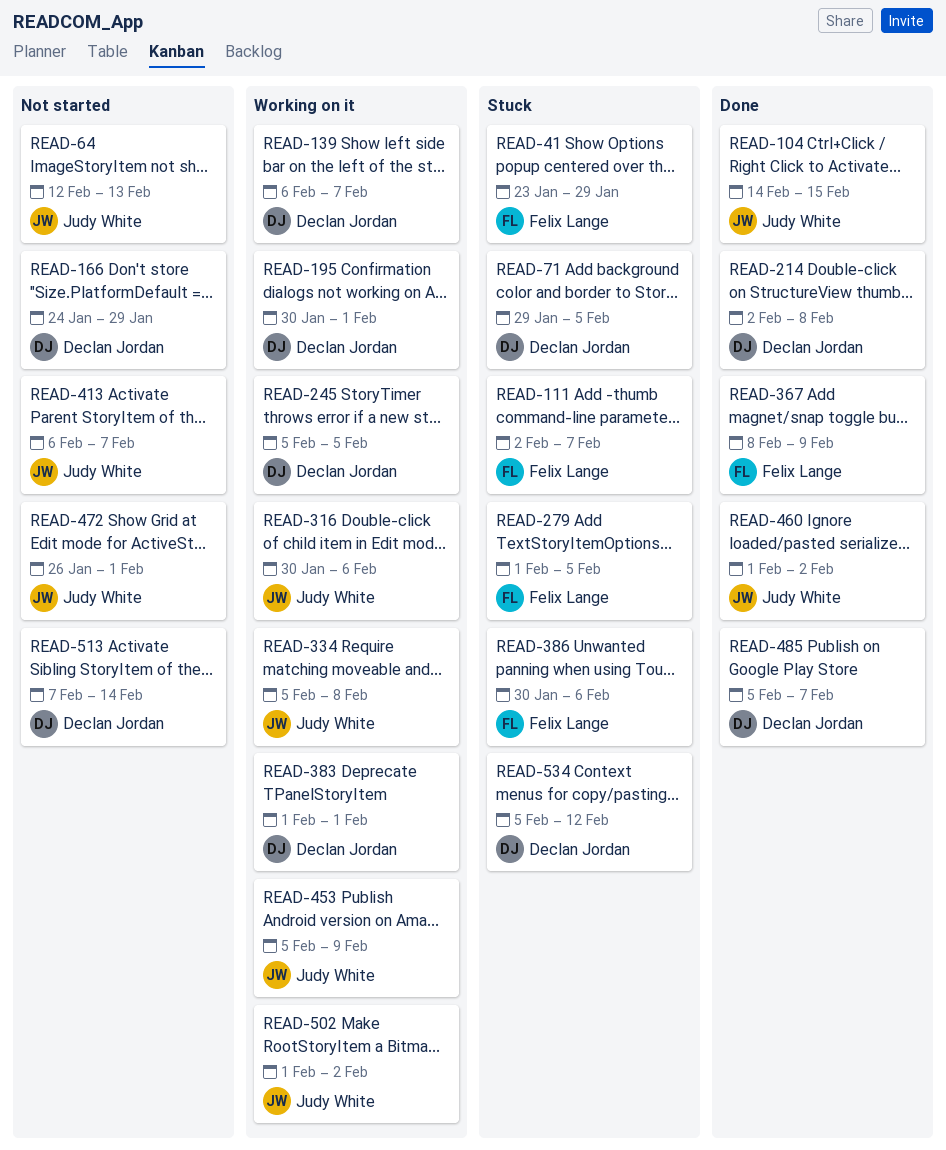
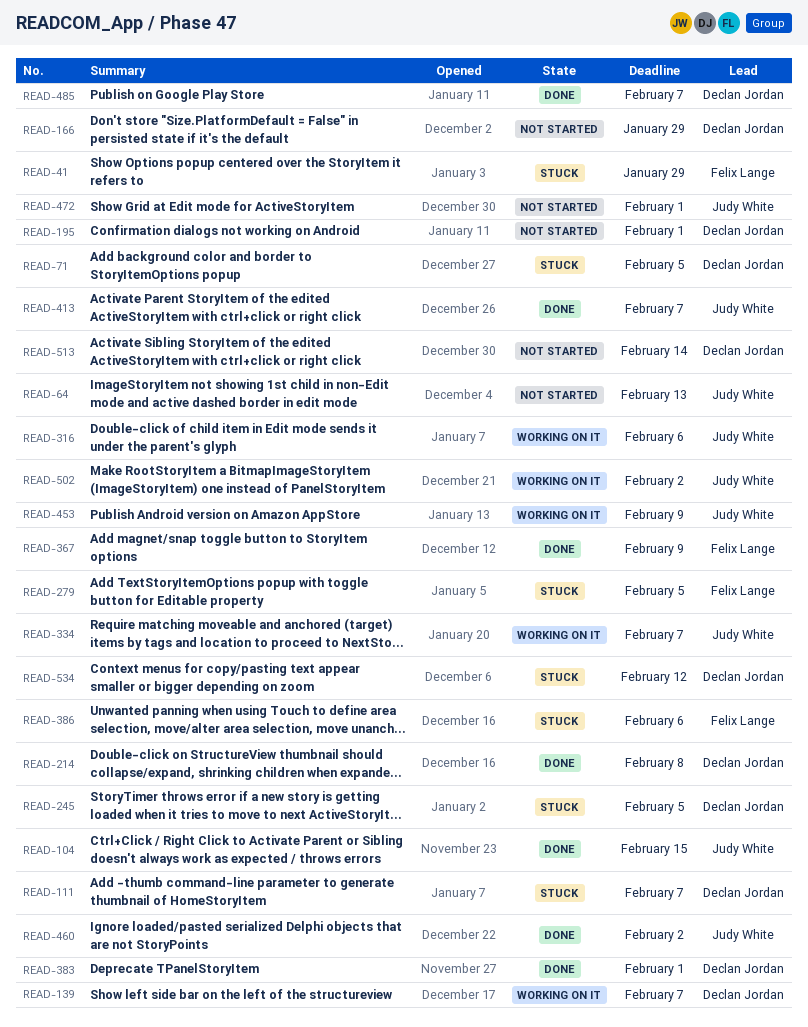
READ-111, owner: Felix Lange -> Declan Jordan
READ-195, status: Working on it -> Not started
READ-245, status: Working on it -> Stuck
READ-334, due: Feb 8 -> Feb 7
READ-383, status: Working on it -> Done
READ-413, status: Not started -> Done

